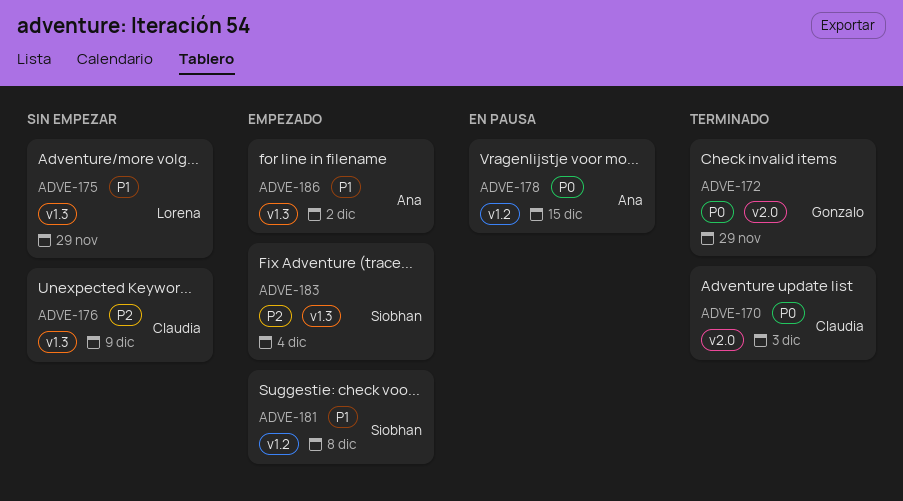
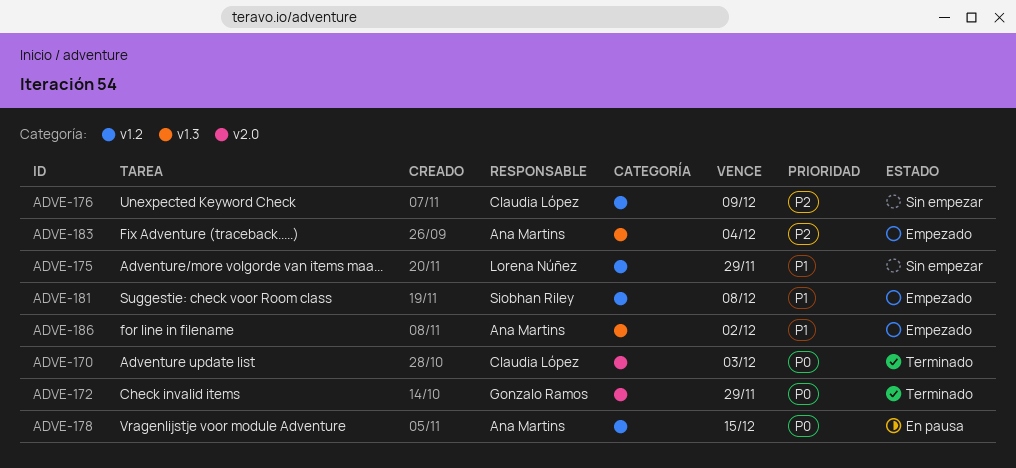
ADVE-175, label: v1.3 -> v1.2
ADVE-176, label: v1.3 -> v1.2
ADVE-183, owner: Siobhan Riley -> Ana Martins

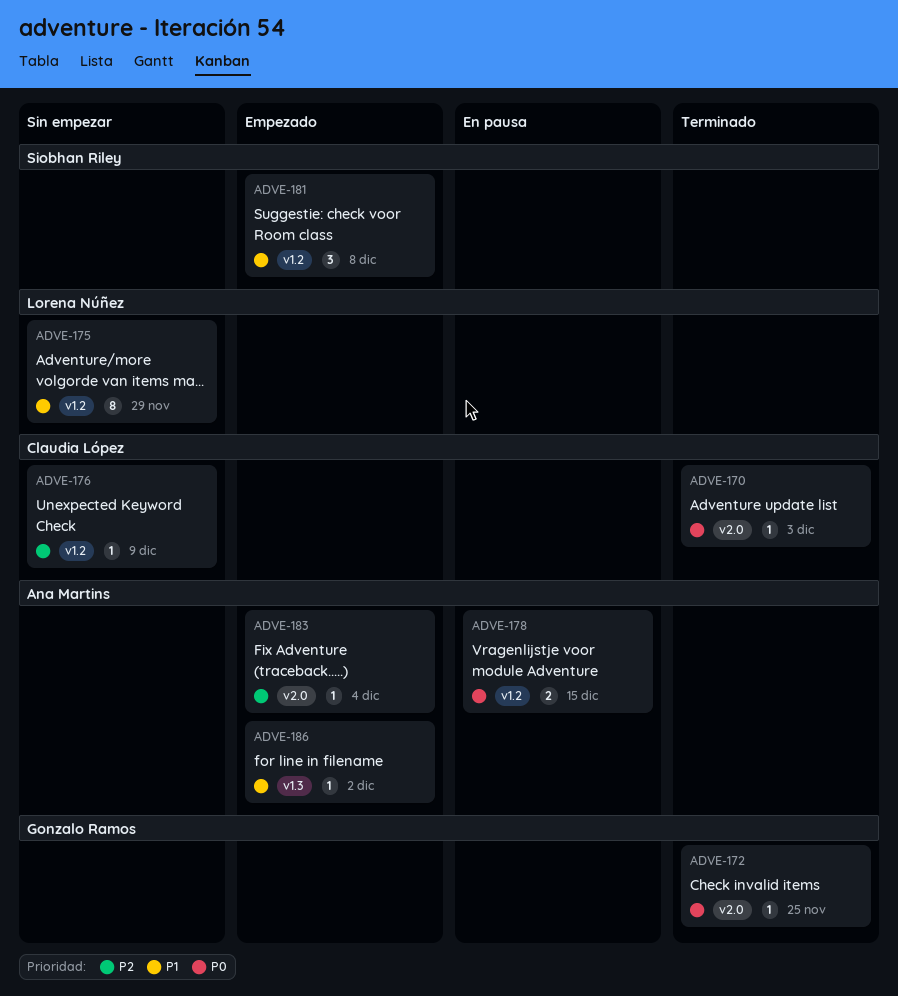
ADVE-172, due: Nov 29 -> Nov 25
ADVE-183, label: v1.3 -> v2.0

